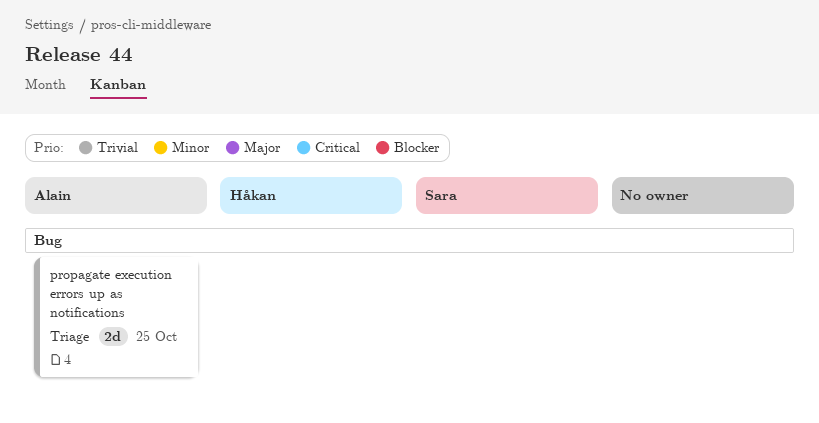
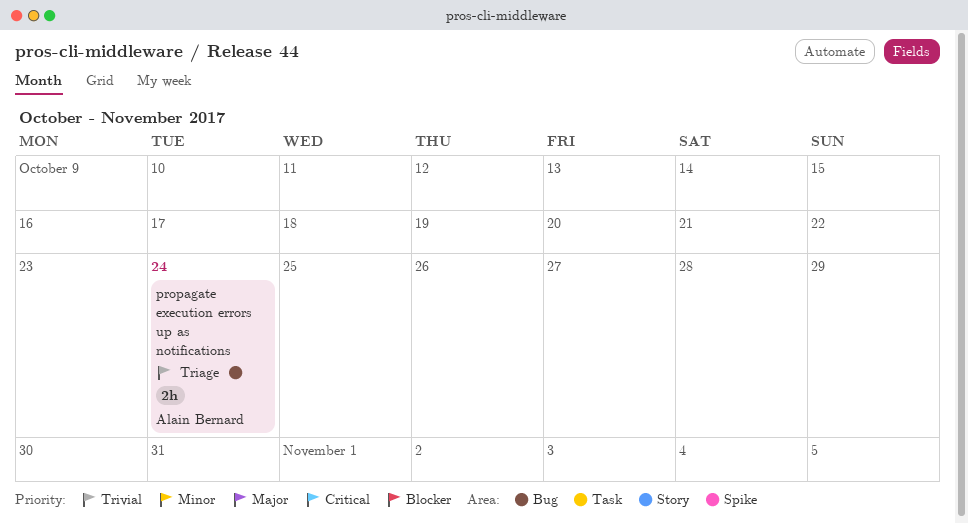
propagate execution errors up as notifications, estimate: 2d -> 2h
propagate execution errors up as notifications, due: Oct 25 -> Oct 24

